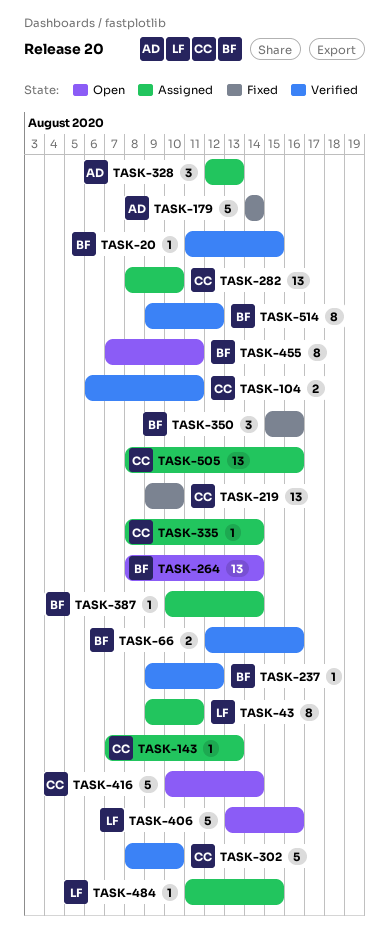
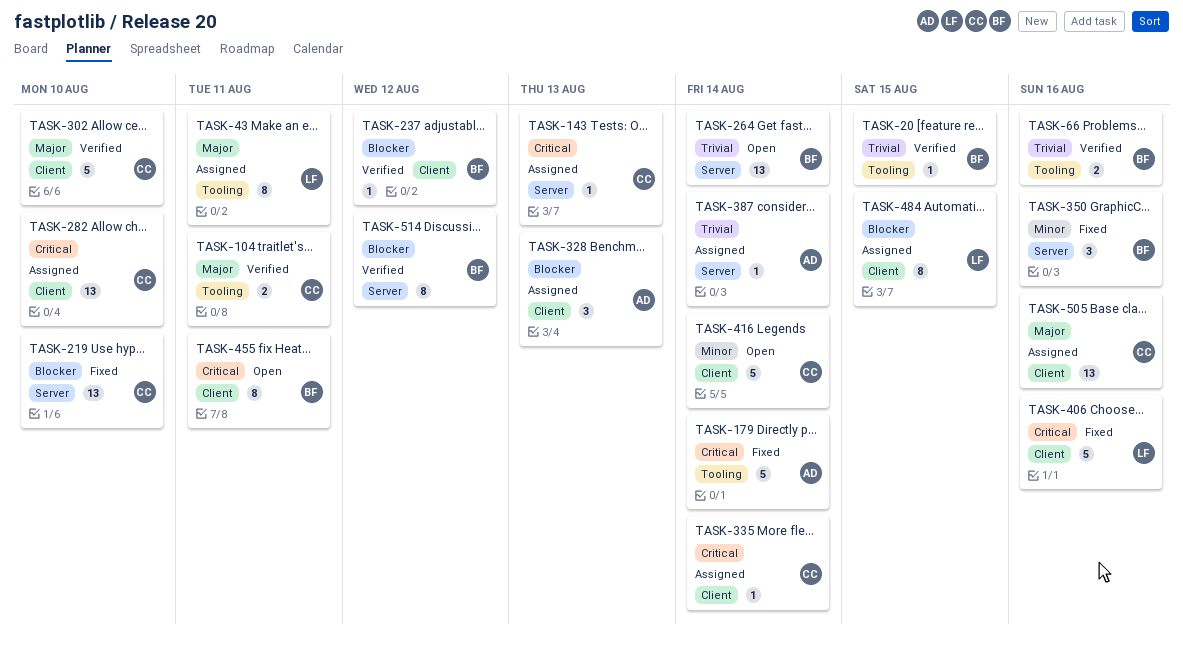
TASK-387, owner: BF -> AD
TASK-406, status: Open -> Fixed
TASK-484, estimate: 1 -> 8

